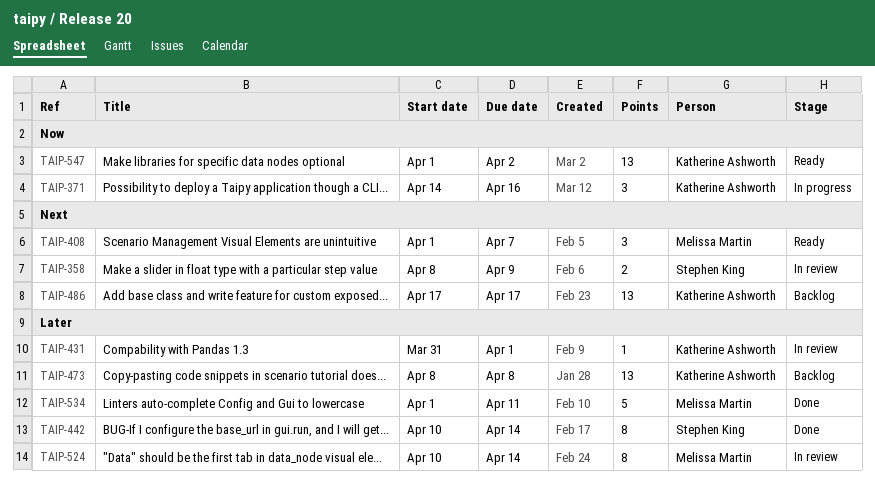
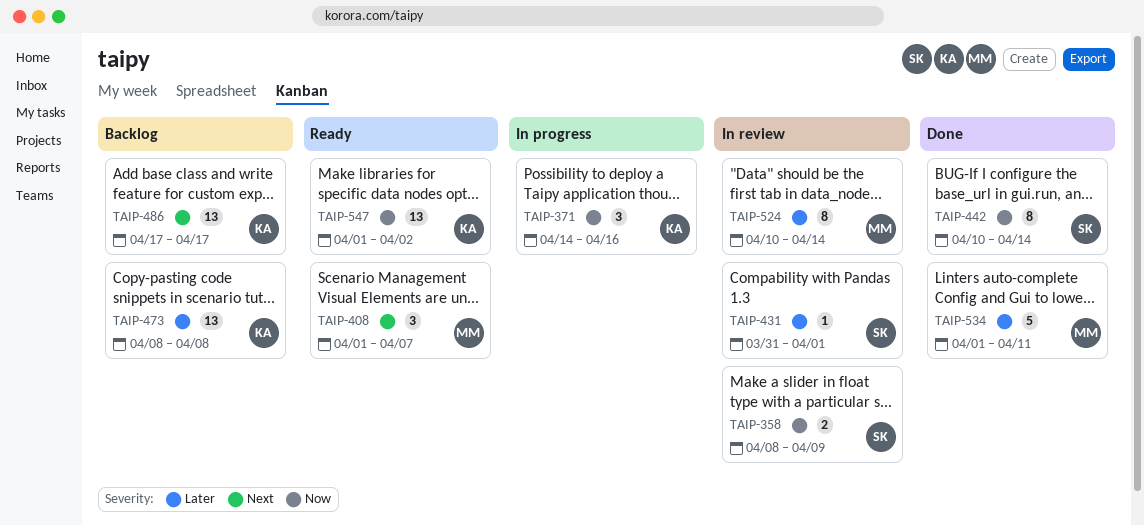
TAIP-358, priority: Next -> Now
TAIP-431, owner: Katherine Ashworth -> Stephen King
TAIP-442, priority: Later -> Now

